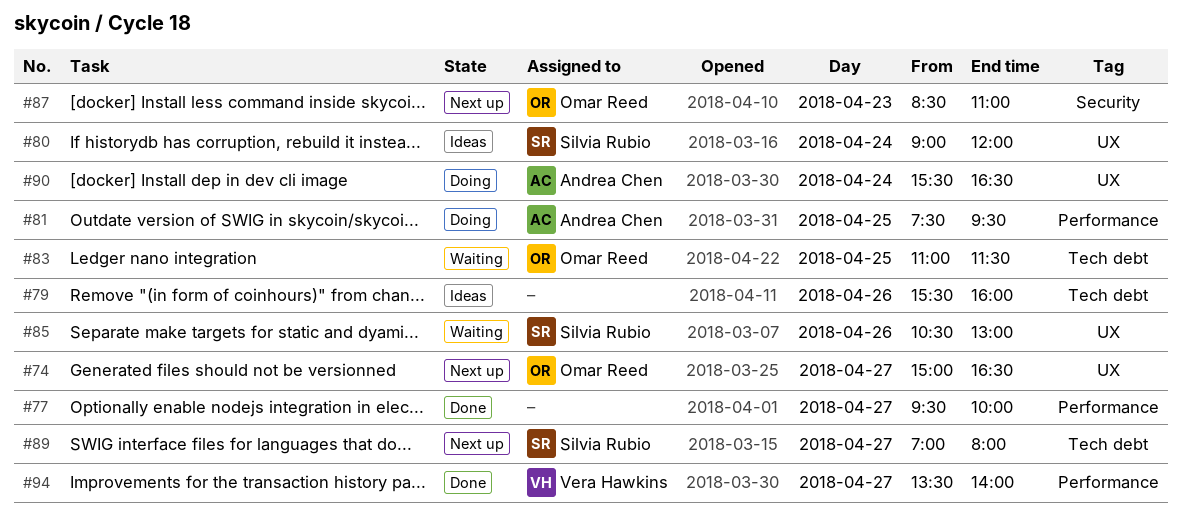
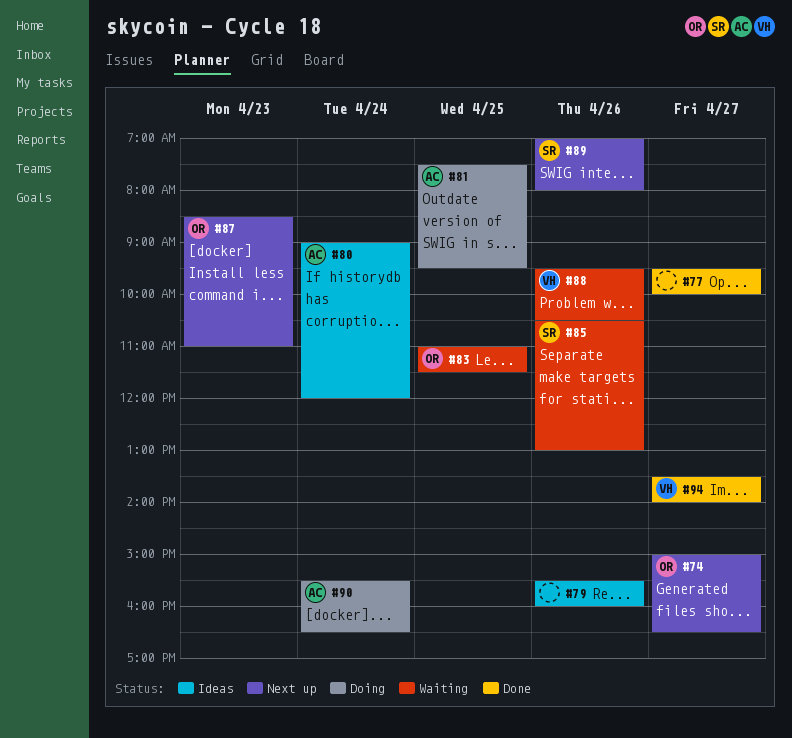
#80, owner: Silvia Rubio -> Andrea Chen
#88: none -> present
#89, day: Apr 27 -> Apr 26

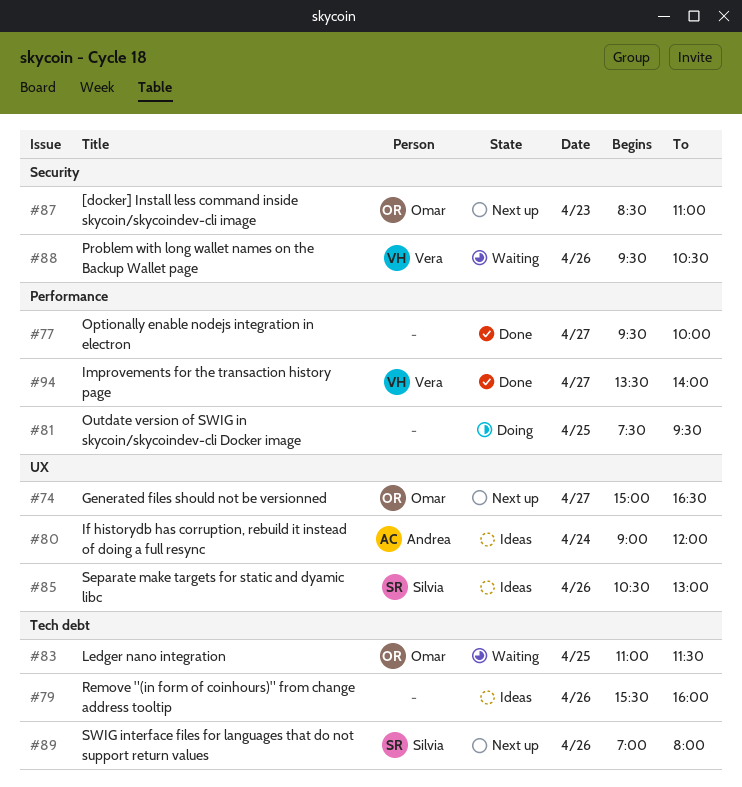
#81, owner: Andrea -> none
#85, status: Waiting -> Ideas
#90: present -> none

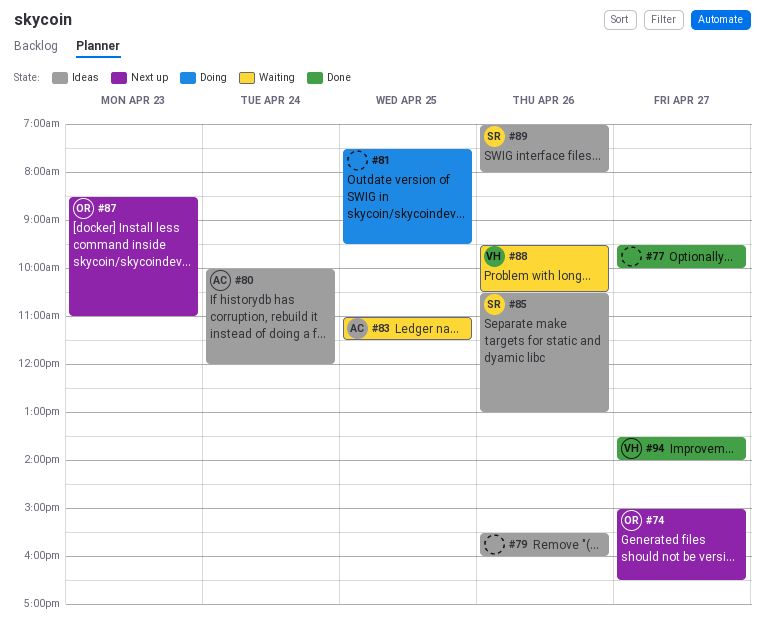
#80, begins: 09:00 -> 10:00
#83, owner: Omar -> Andrea
#89, status: Next up -> Ideas

